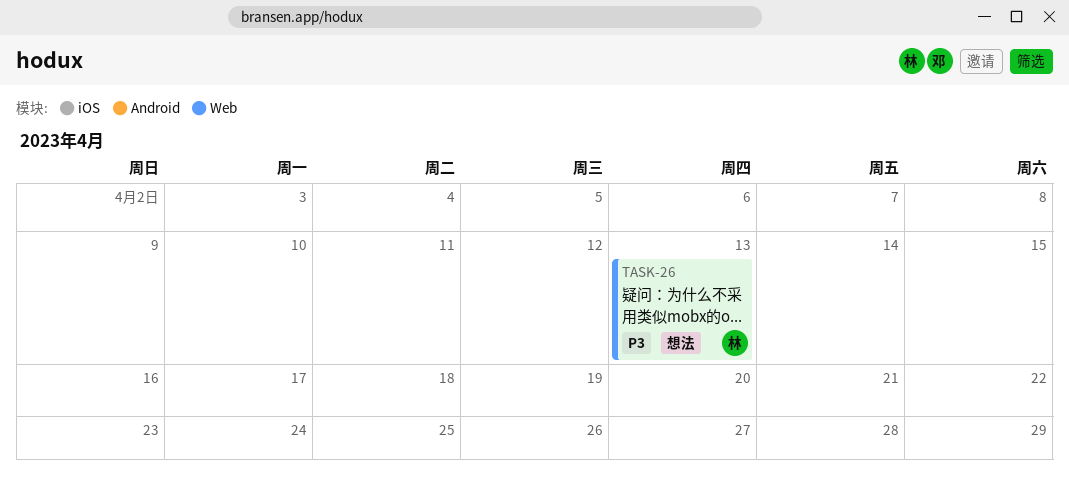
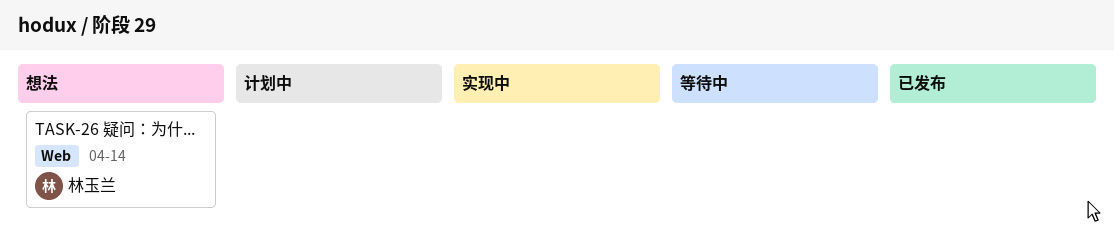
TASK-26, due: Apr 13 -> Apr 14

